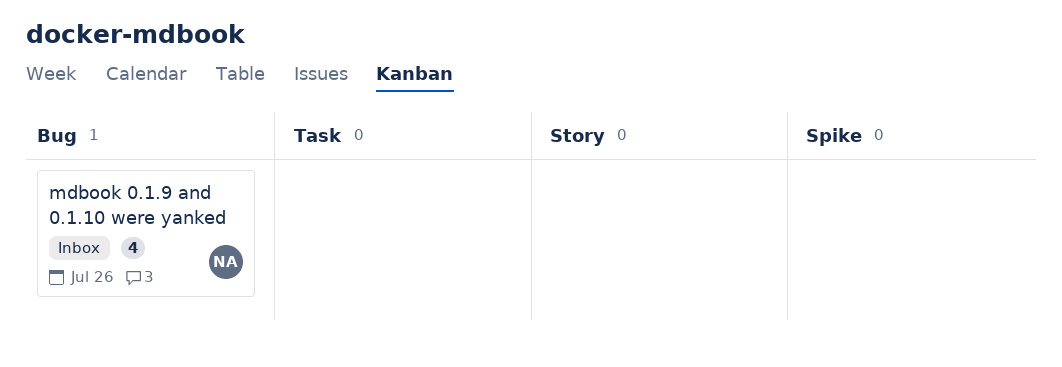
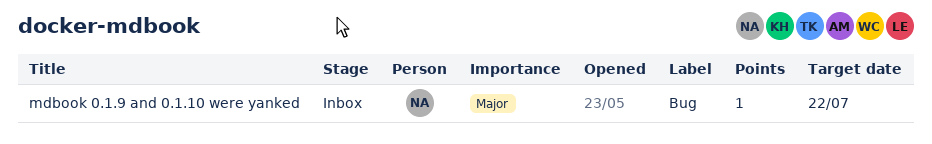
mdbook 0.1.9 and 0.1.10 were yanked, estimate: 4 -> 1
mdbook 0.1.9 and 0.1.10 were yanked, due: Jul 26 -> Jul 22

